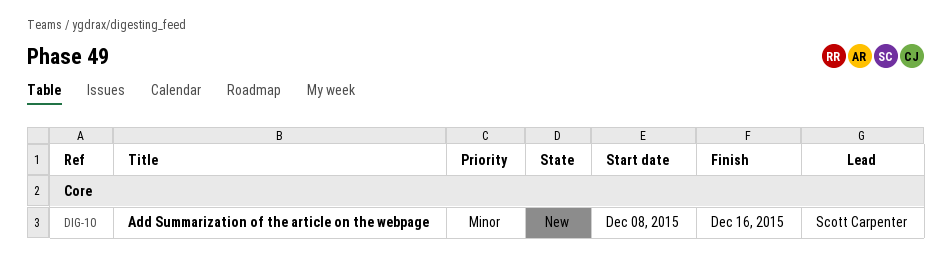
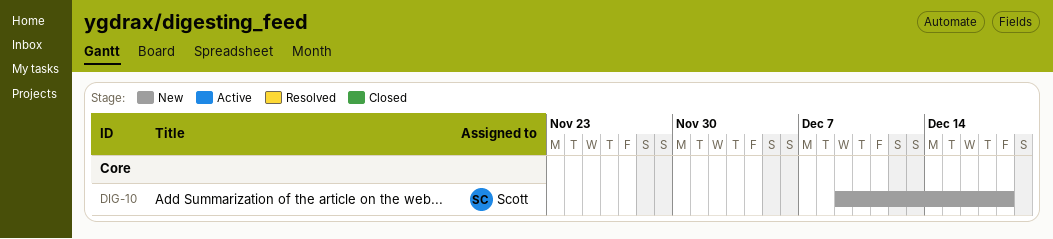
DIG-10, start: Dec 8 -> Dec 9
DIG-10, due: Dec 16 -> Dec 18

